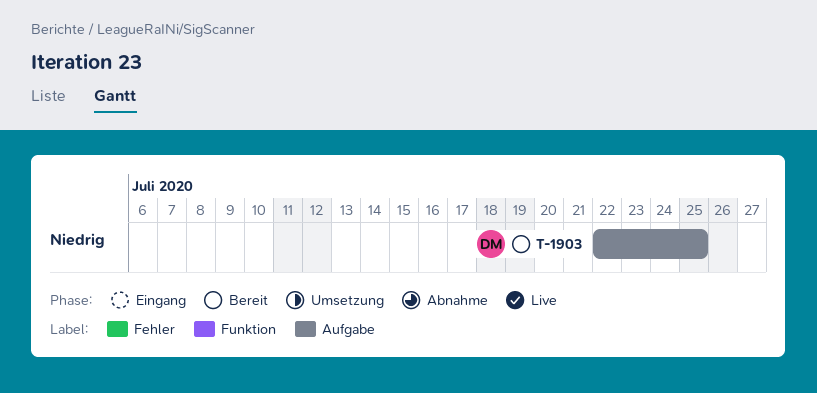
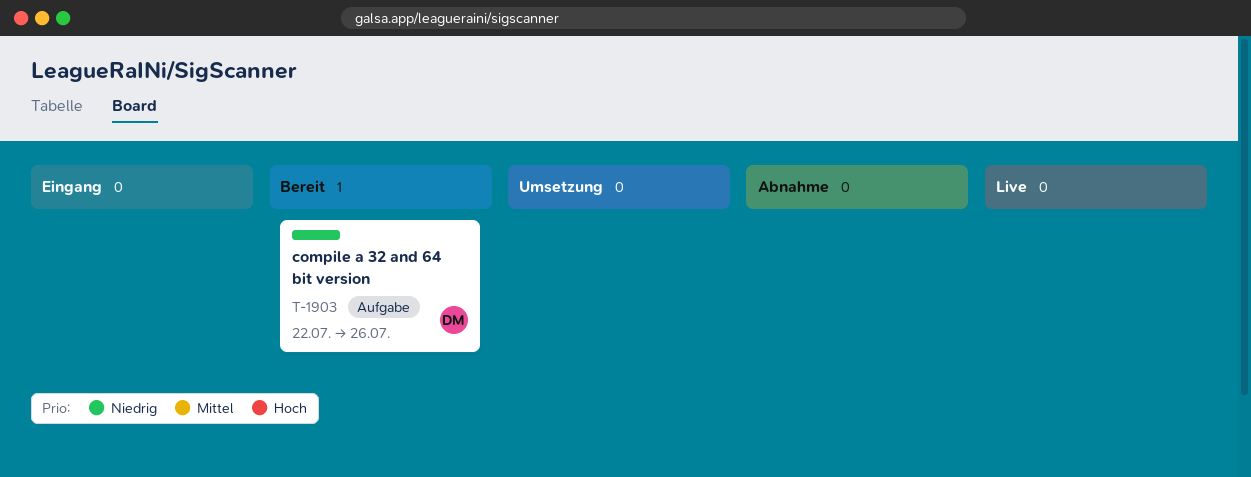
T-1903, due: Jul 25 -> Jul 26

